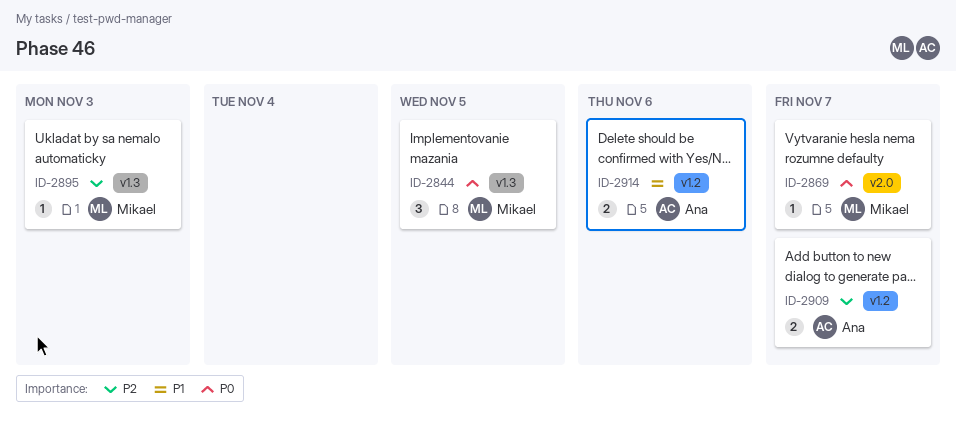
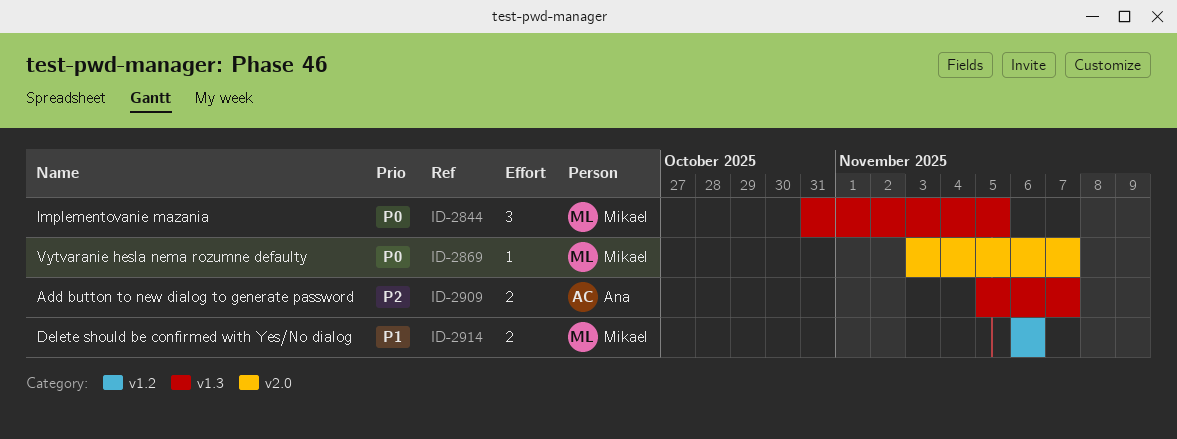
ID-2895: present -> none
ID-2909, label: v1.2 -> v1.3
ID-2914, owner: Ana -> Mikael

